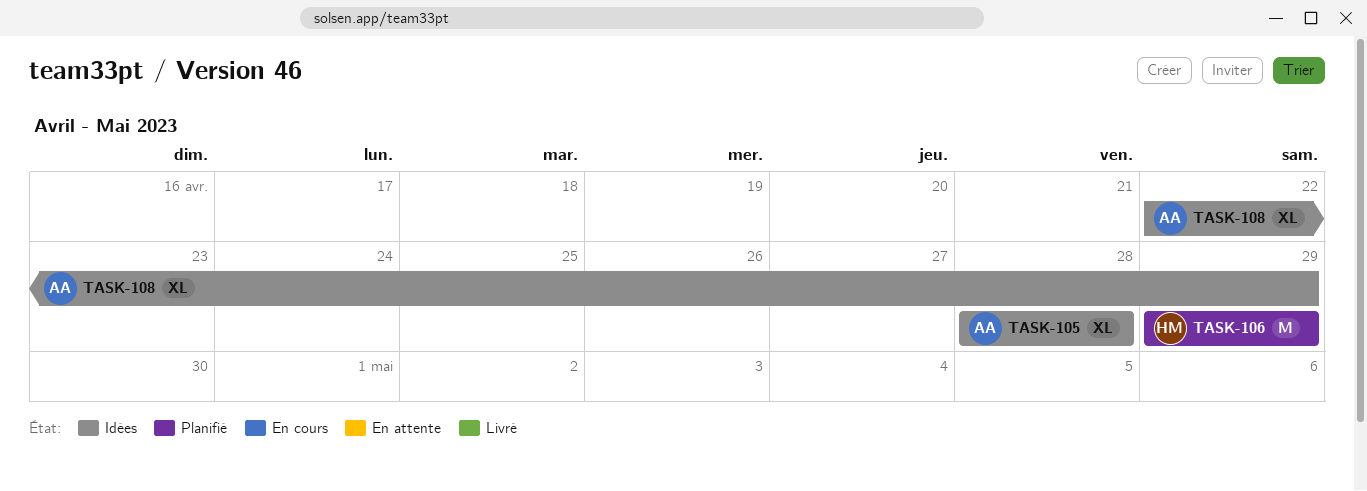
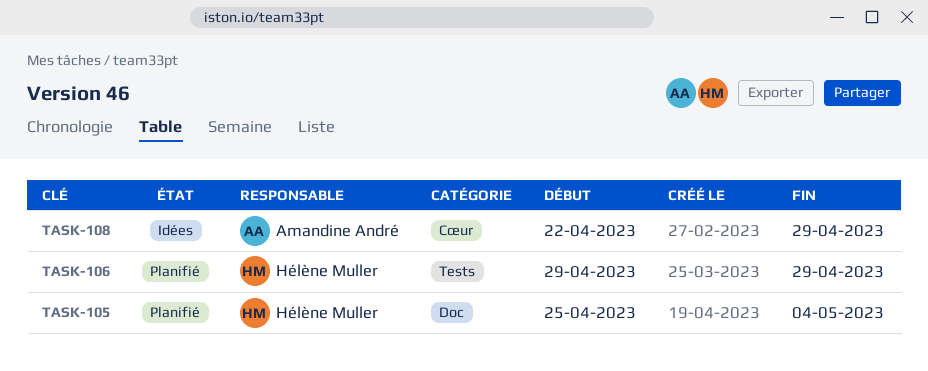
TASK-105, status: Idées -> Planifié
TASK-105, owner: Amandine André -> Hélène Muller
TASK-105, start: Apr 28 -> Apr 25
TASK-105, due: Apr 28 -> May 4

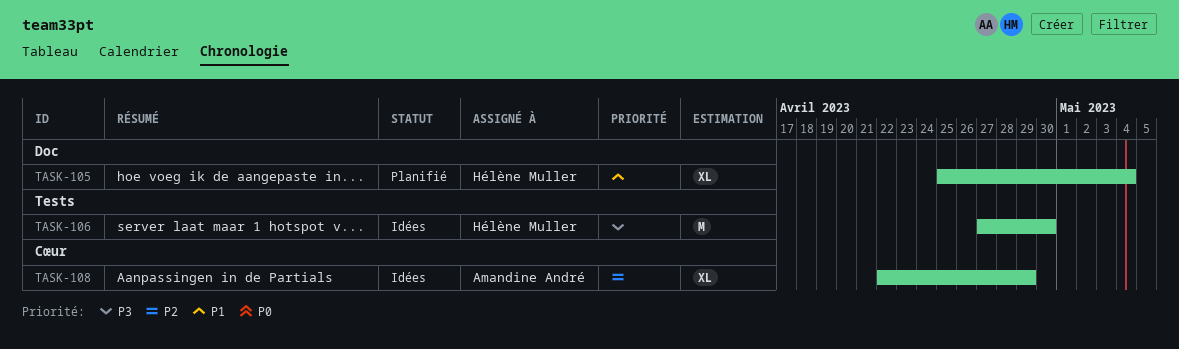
TASK-106, status: Planifié -> Idées
TASK-106, start: Apr 29 -> Apr 27
TASK-106, due: Apr 29 -> Apr 30

